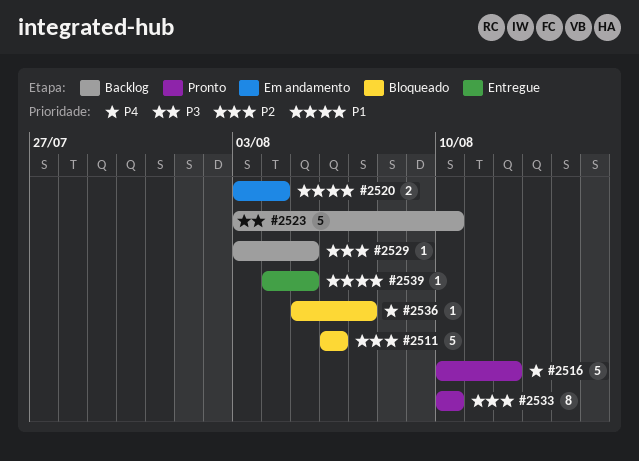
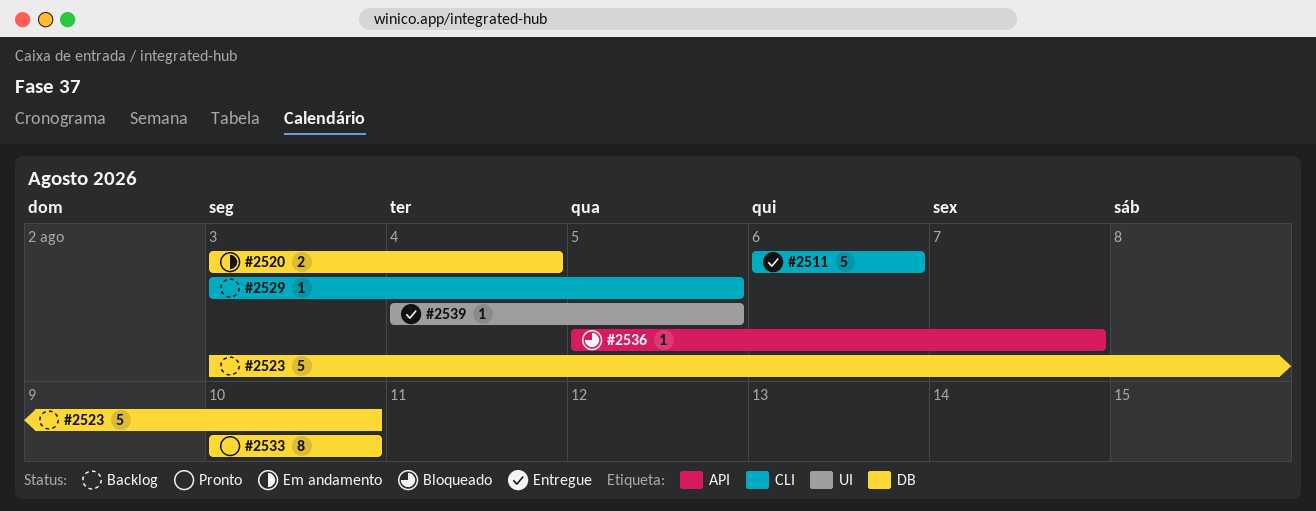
#2511, status: Bloqueado -> Entregue
#2516: present -> none

